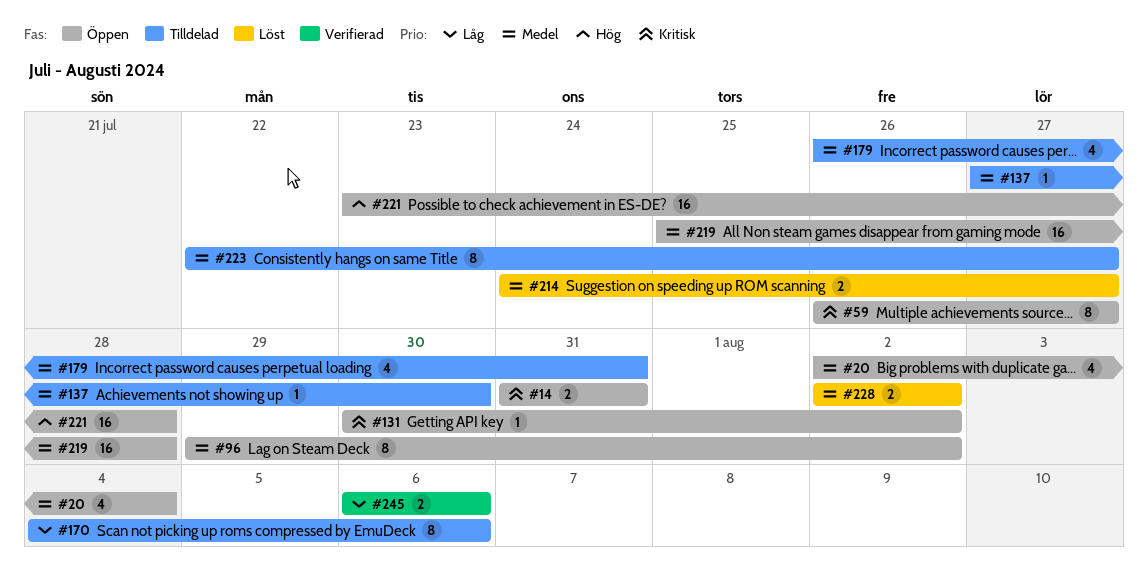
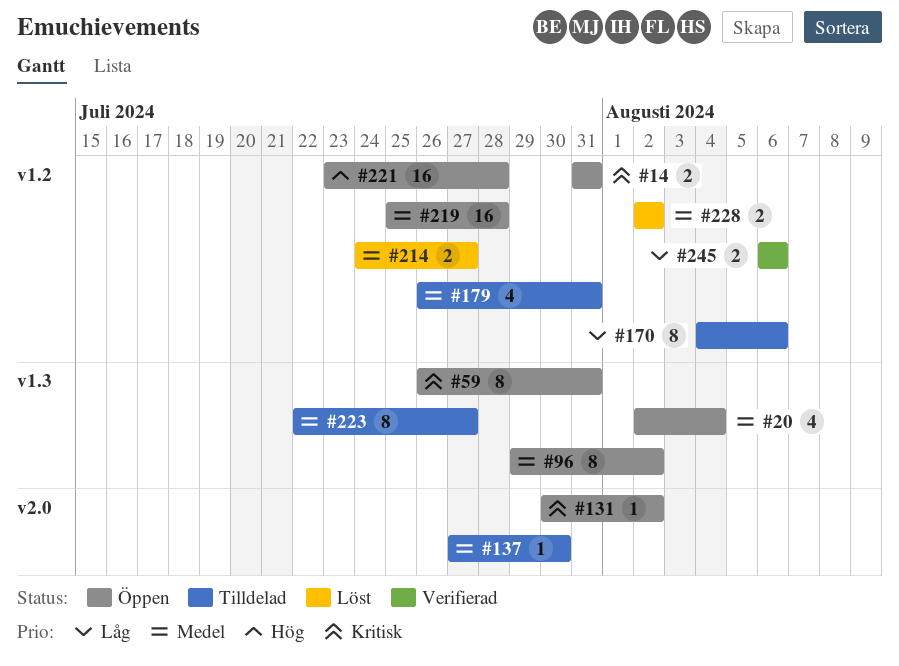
#59, due: Jul 27 -> Jul 31

